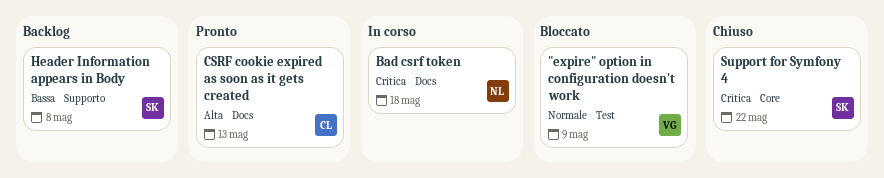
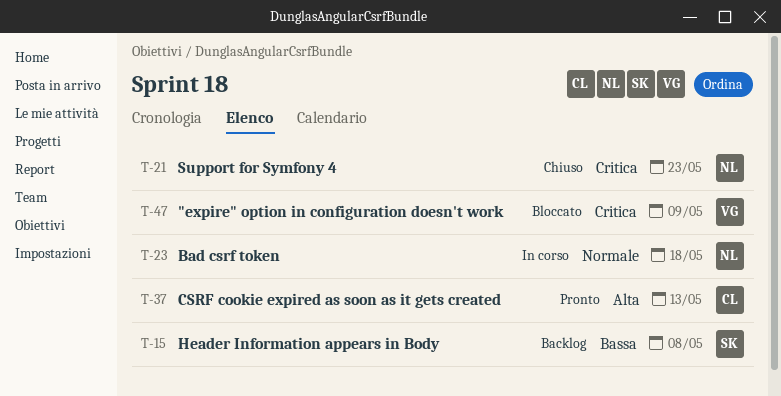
"expire" option in configuration doesn't work, priority: Normale -> Critica
Bad csrf token, priority: Critica -> Normale
Support for Symfony 4, owner: SK -> NL
Support for Symfony 4, due: May 22 -> May 23

